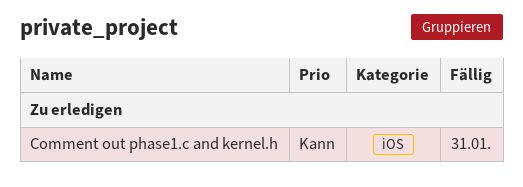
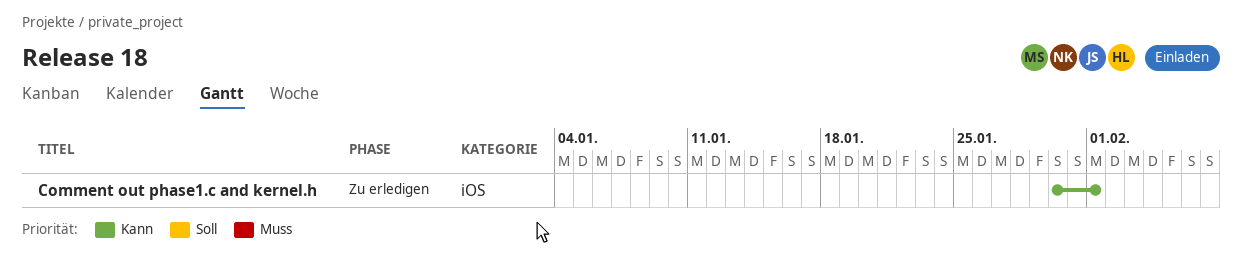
Comment out phase1.c and kernel.h, due: Jan 31 -> Feb 1

